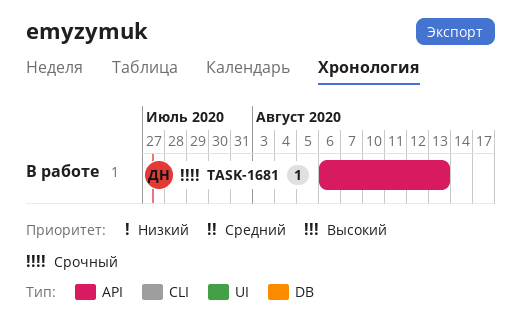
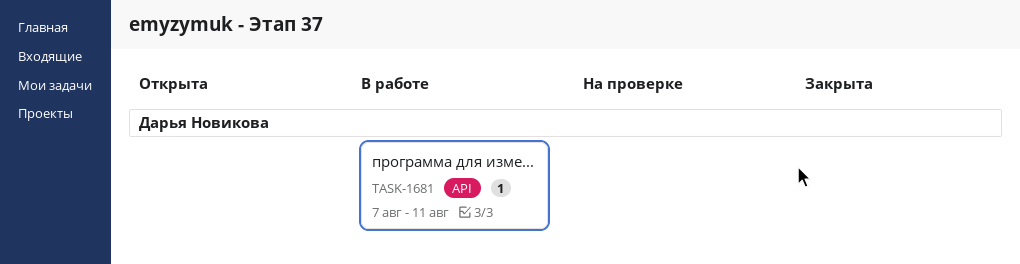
TASK-1681, start: Aug 6 -> Aug 7
TASK-1681, due: Aug 13 -> Aug 11

